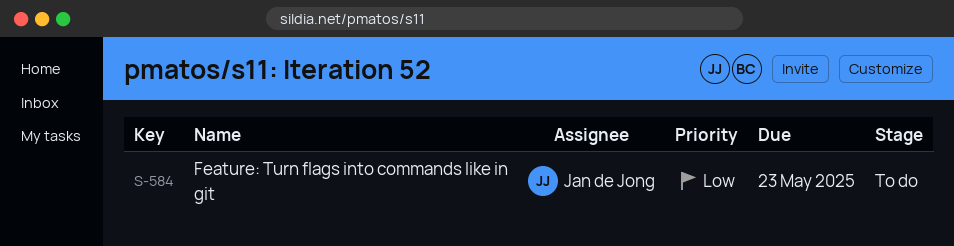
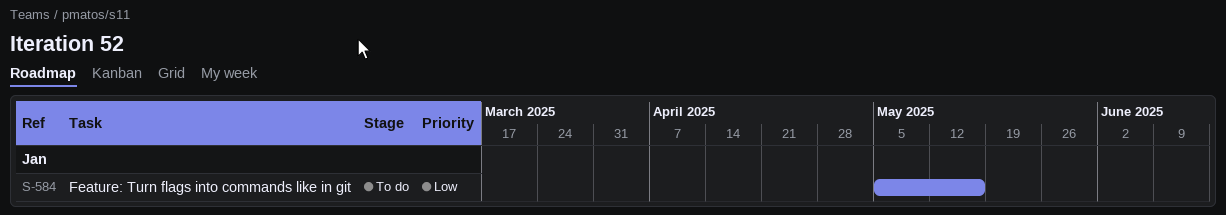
S-584, due: May 23 -> May 16

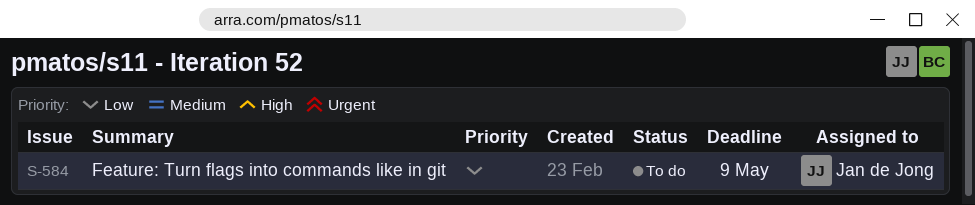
S-584, due: May 16 -> May 9

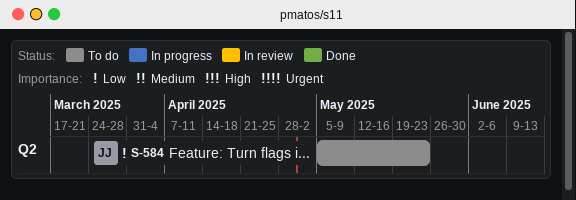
S-584, due: May 9 -> May 23

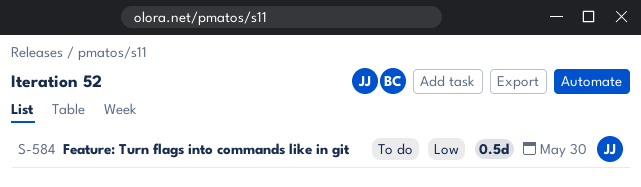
S-584, due: May 23 -> May 30

